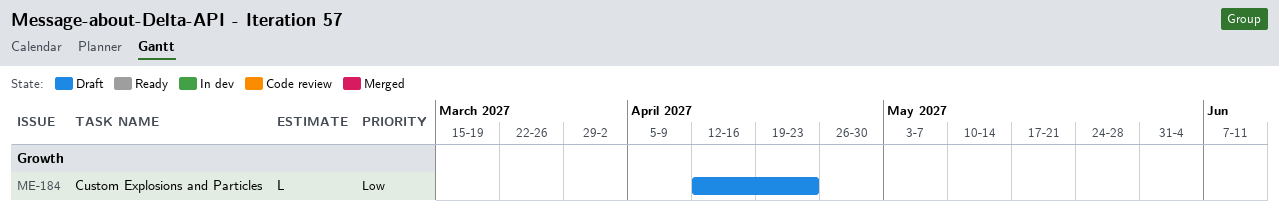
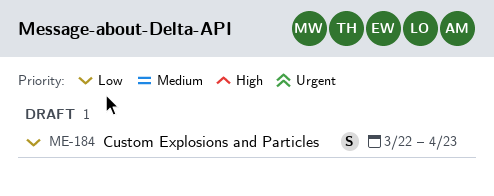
ME-184, estimate: L -> S
ME-184, start: Apr 12 -> Mar 22

